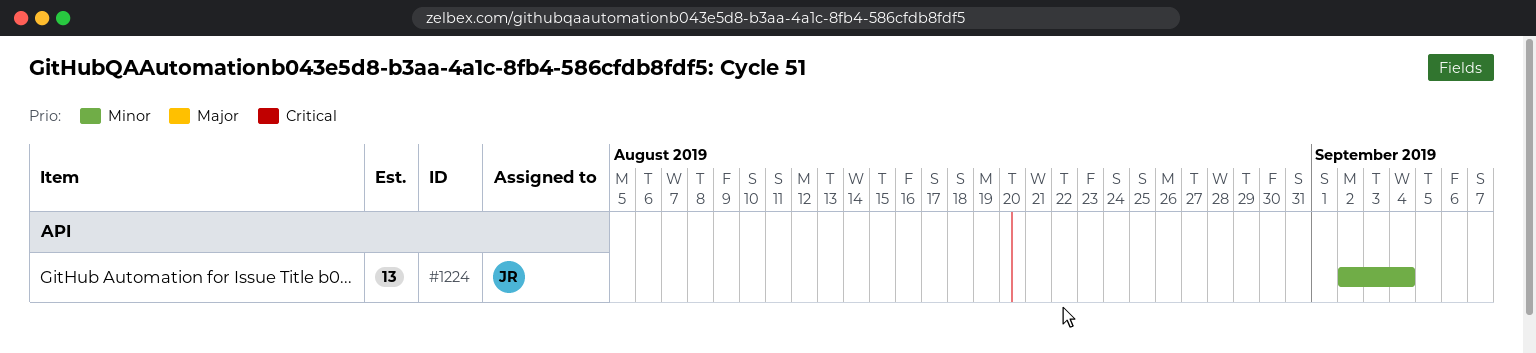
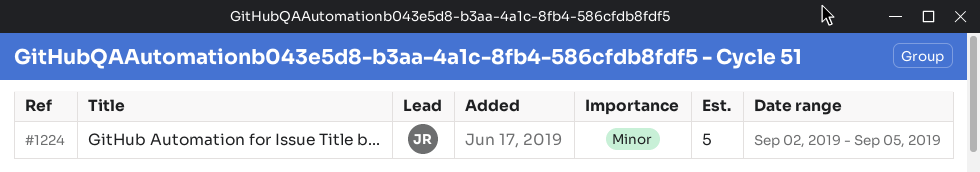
#1224, estimate: 13 -> 5
#1224, due: Sep 4 -> Sep 5

